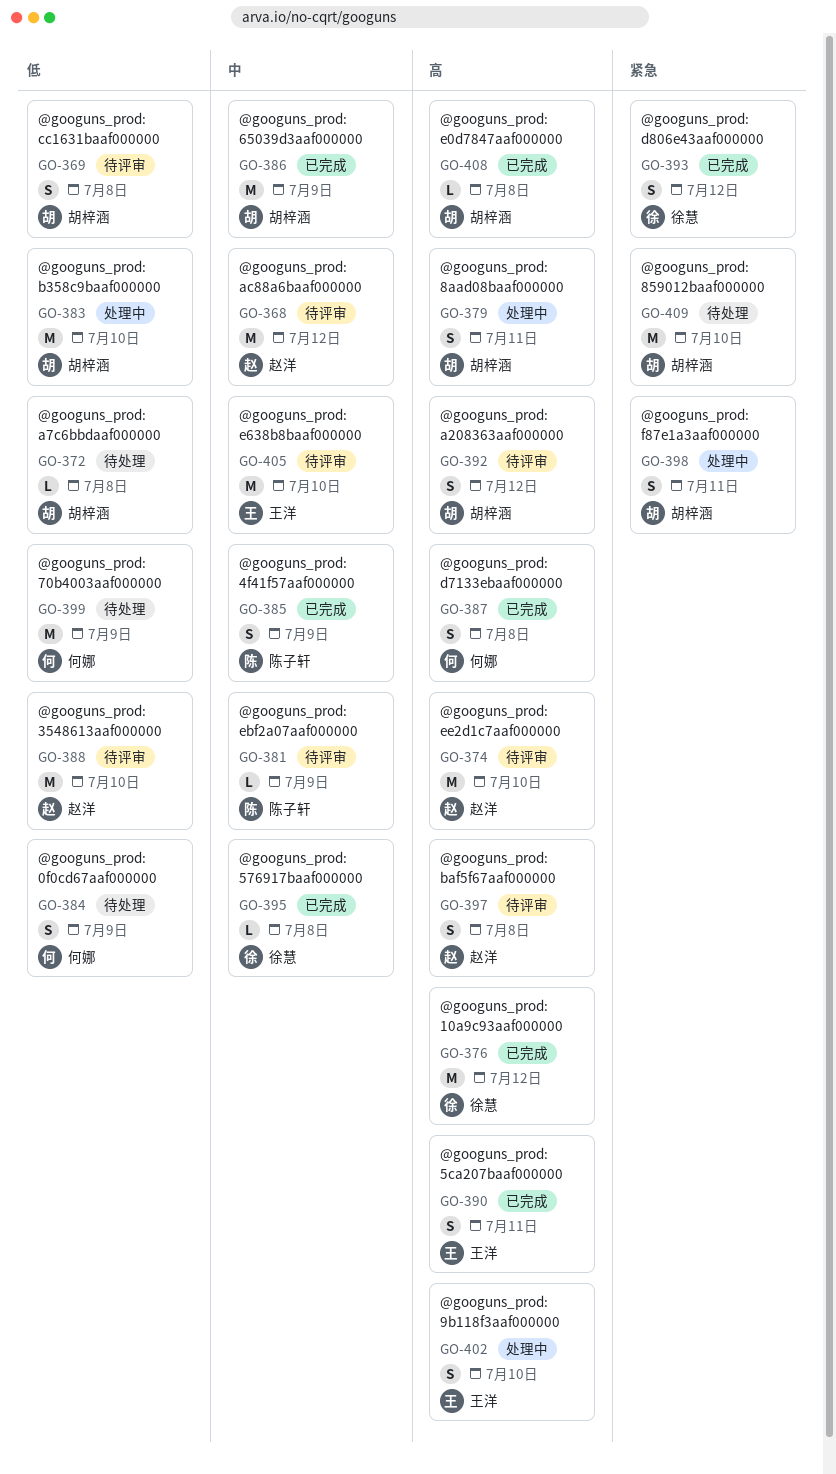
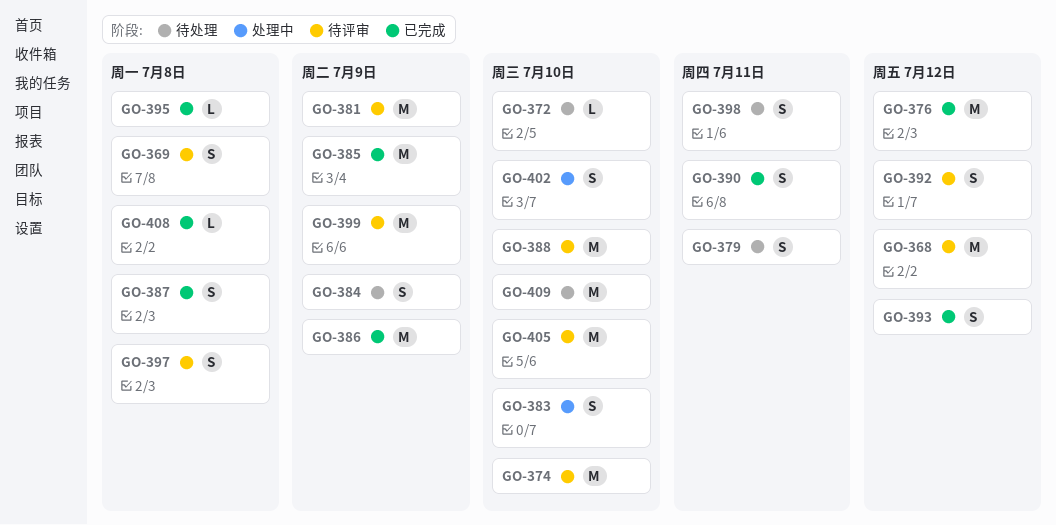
GO-372, due: Jul 8 -> Jul 10
GO-379, status: 处理中 -> 待处理
GO-381, estimate: L -> M
GO-383, estimate: M -> S
GO-385, estimate: S -> M
GO-398, status: 处理中 -> 待处理
GO-399, status: 待处理 -> 待评审

